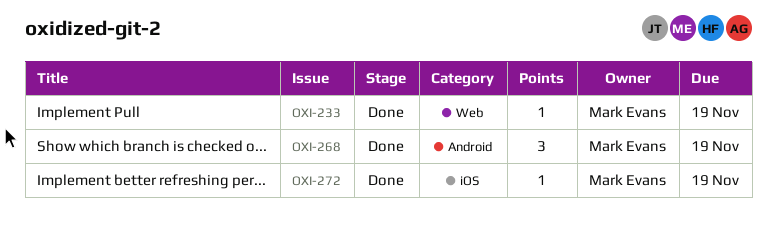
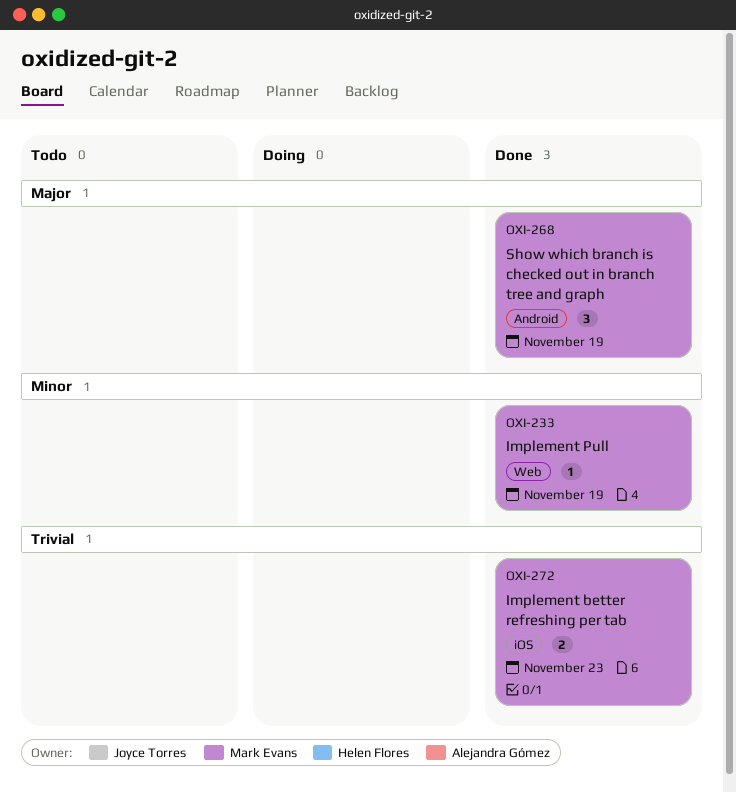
OXI-272, estimate: 1 -> 2
OXI-272, due: Nov 19 -> Nov 23

